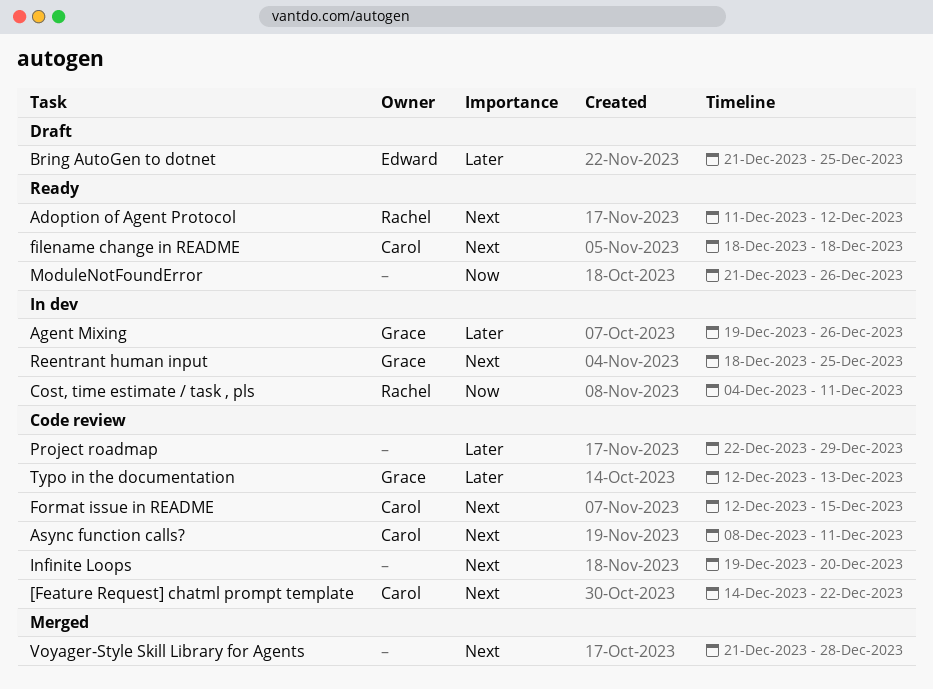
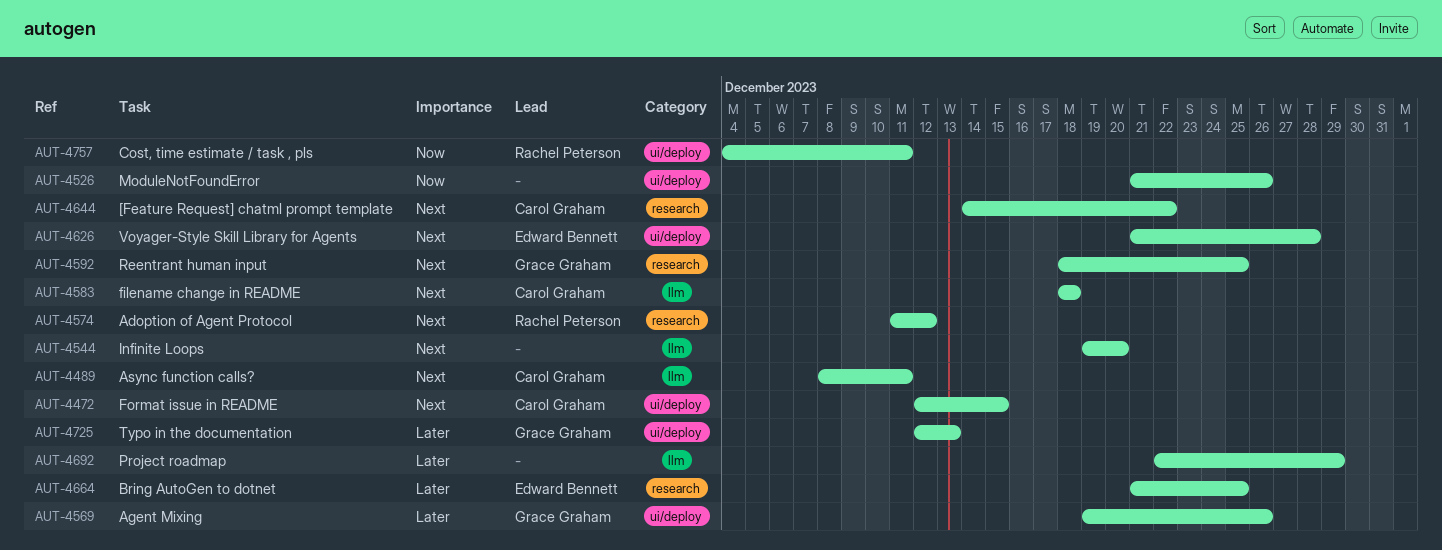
Voyager-Style Skill Library for Agents, owner: none -> Edward Bennett

